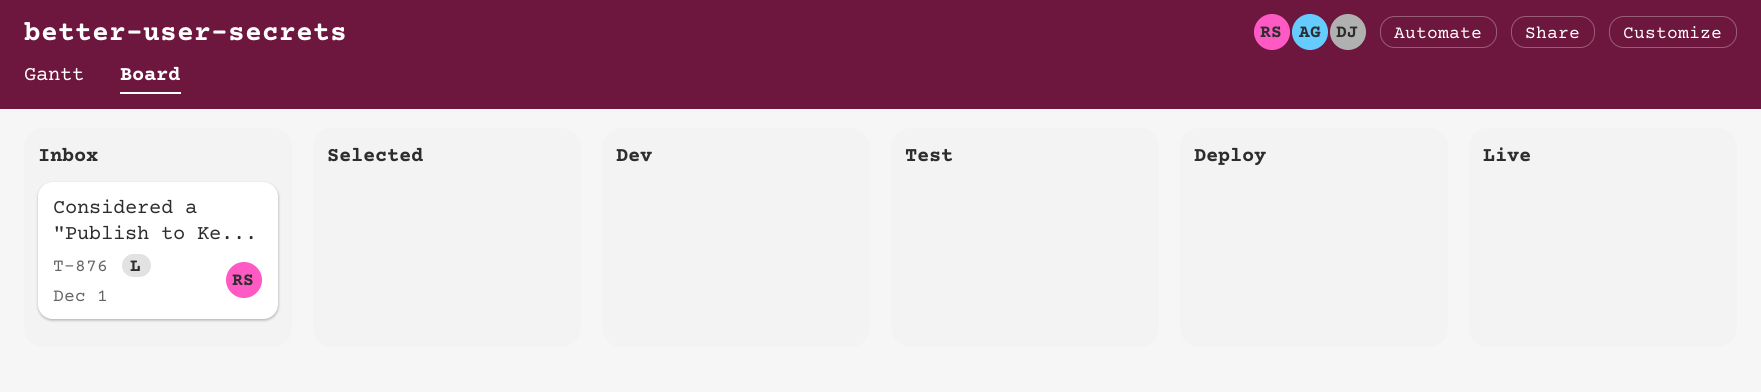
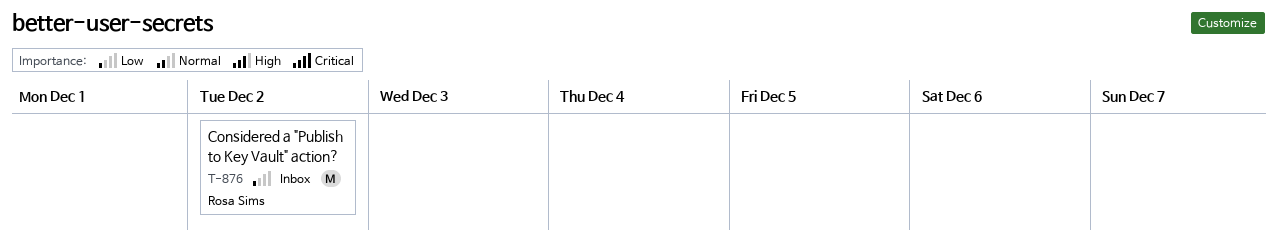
T-876, estimate: L -> M
T-876, due: Dec 1 -> Dec 2

